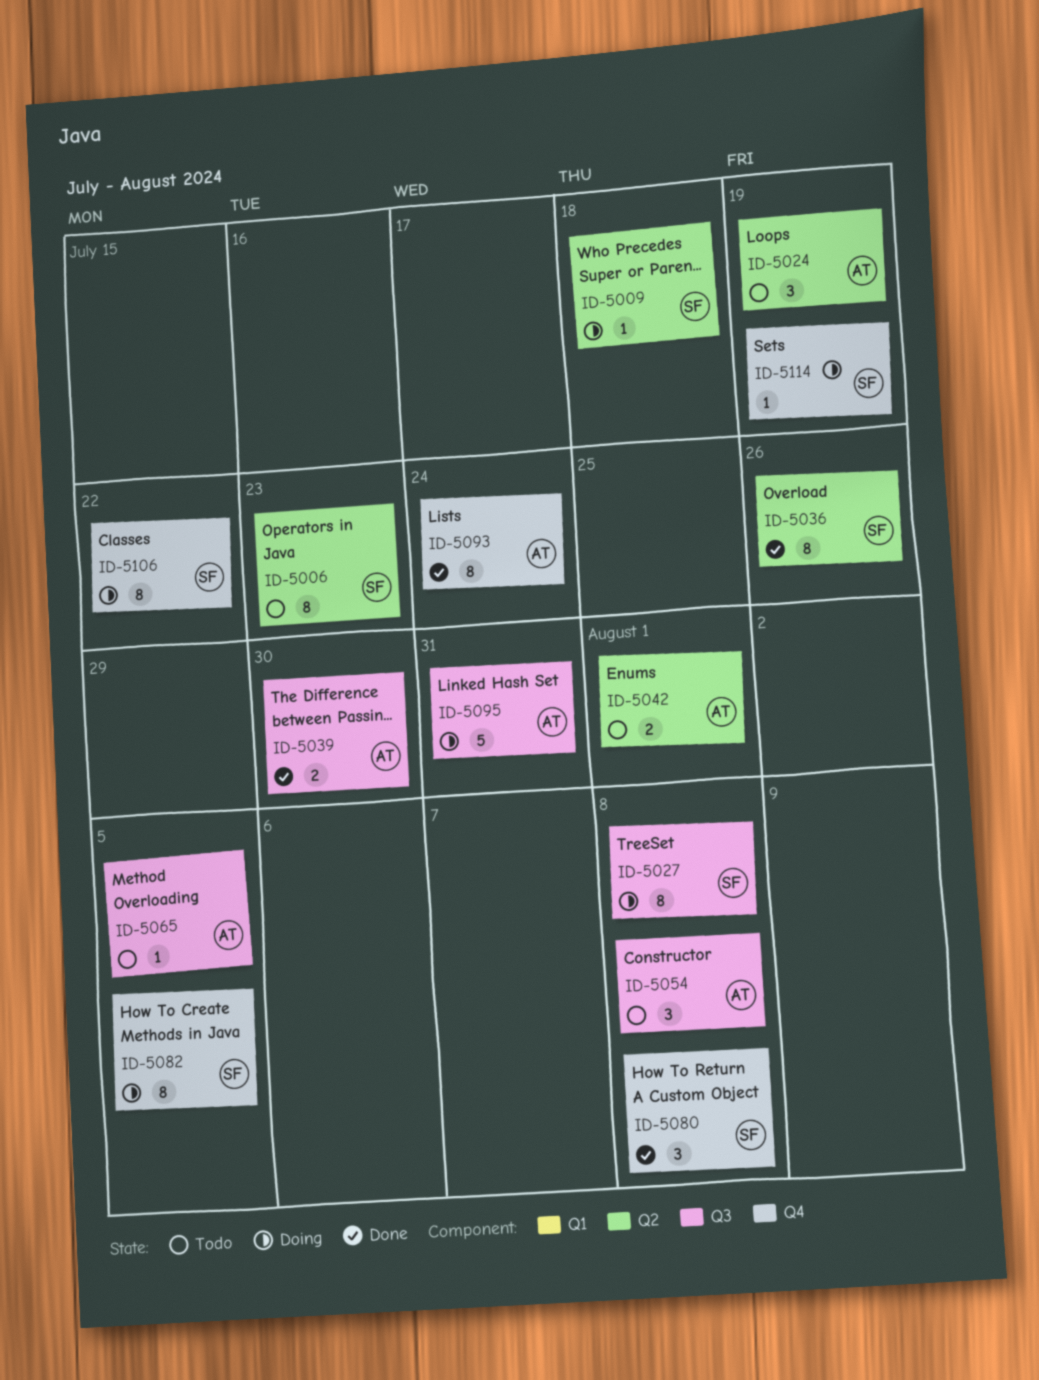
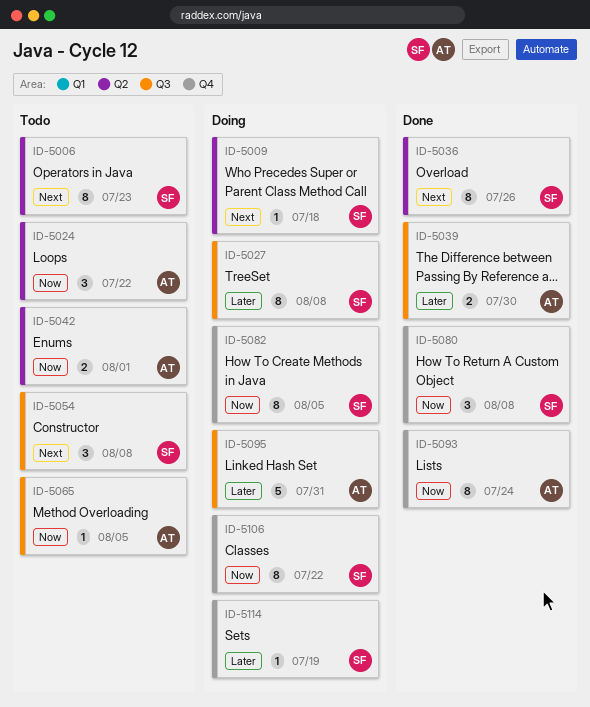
ID-5024, due: Jul 19 -> Jul 22
ID-5054, owner: AT -> SF

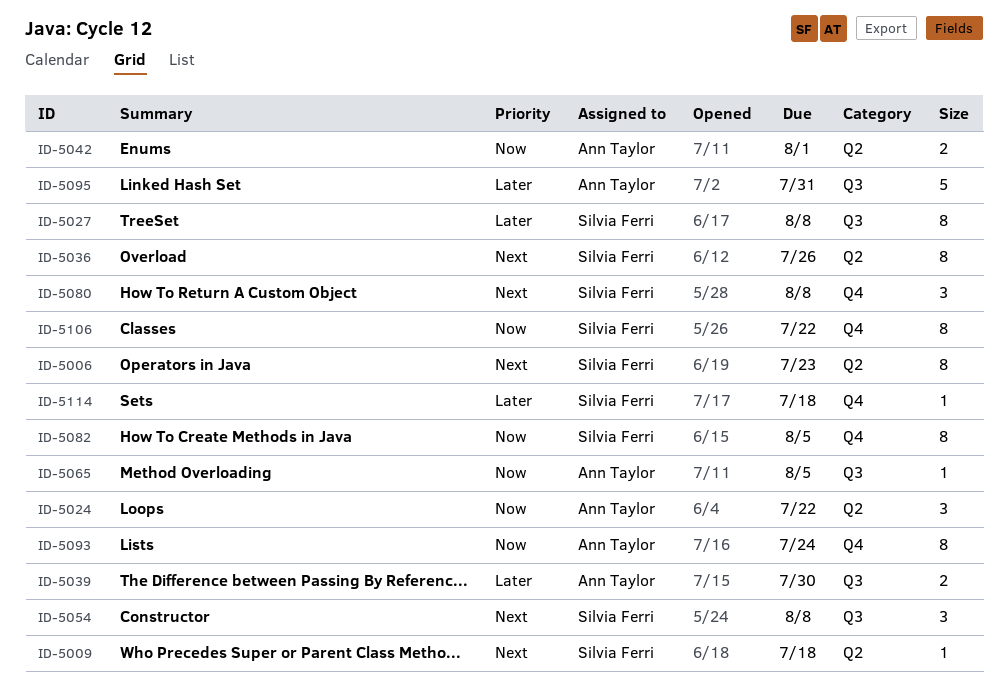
ID-5080, priority: Now -> Next
ID-5114, due: Jul 19 -> Jul 18

